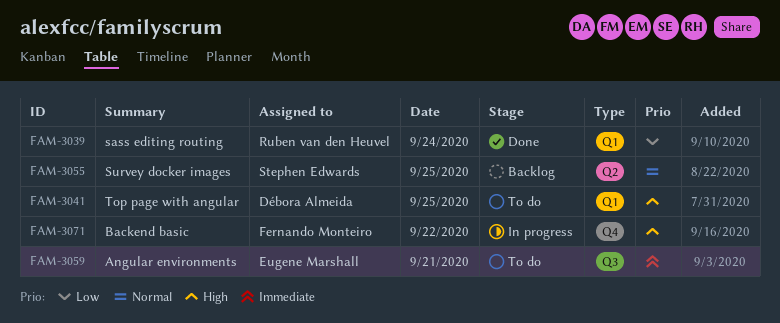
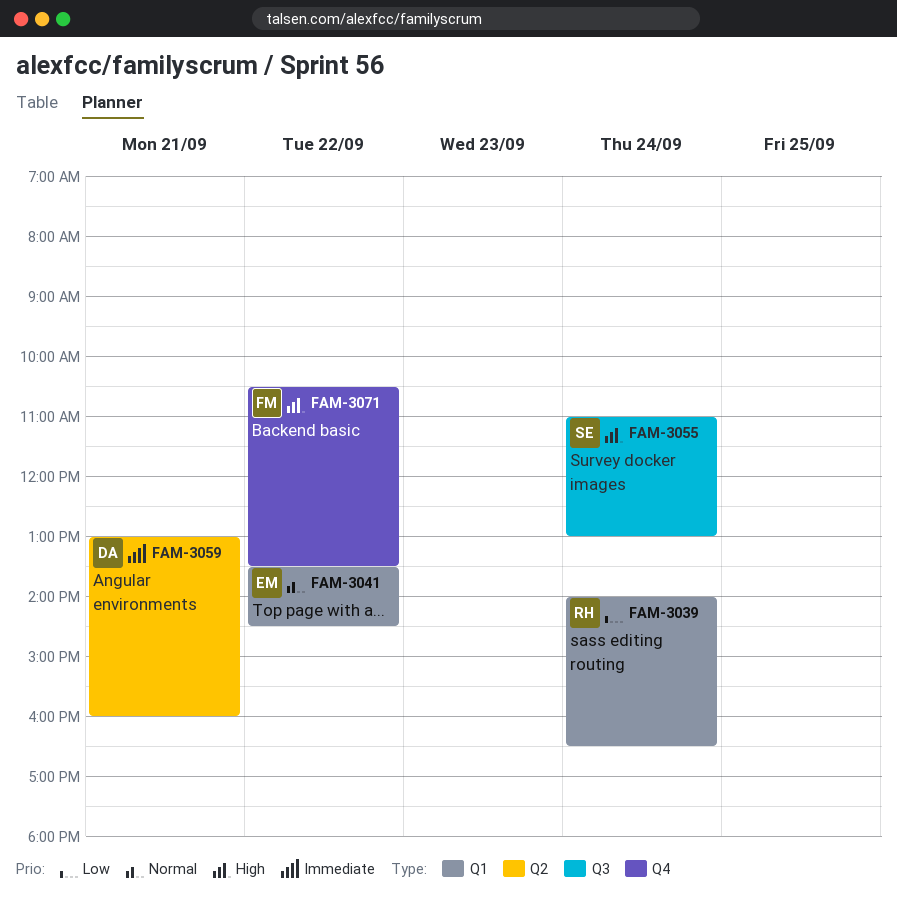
FAM-3041, owner: Débora Almeida -> Eugene Marshall
FAM-3041, priority: High -> Normal
FAM-3041, day: Sep 25 -> Sep 22
FAM-3055, priority: Normal -> High
FAM-3055, label: Q2 -> Q3
FAM-3055, day: Sep 25 -> Sep 24
FAM-3059, owner: Eugene Marshall -> Débora Almeida
FAM-3059, label: Q3 -> Q2

